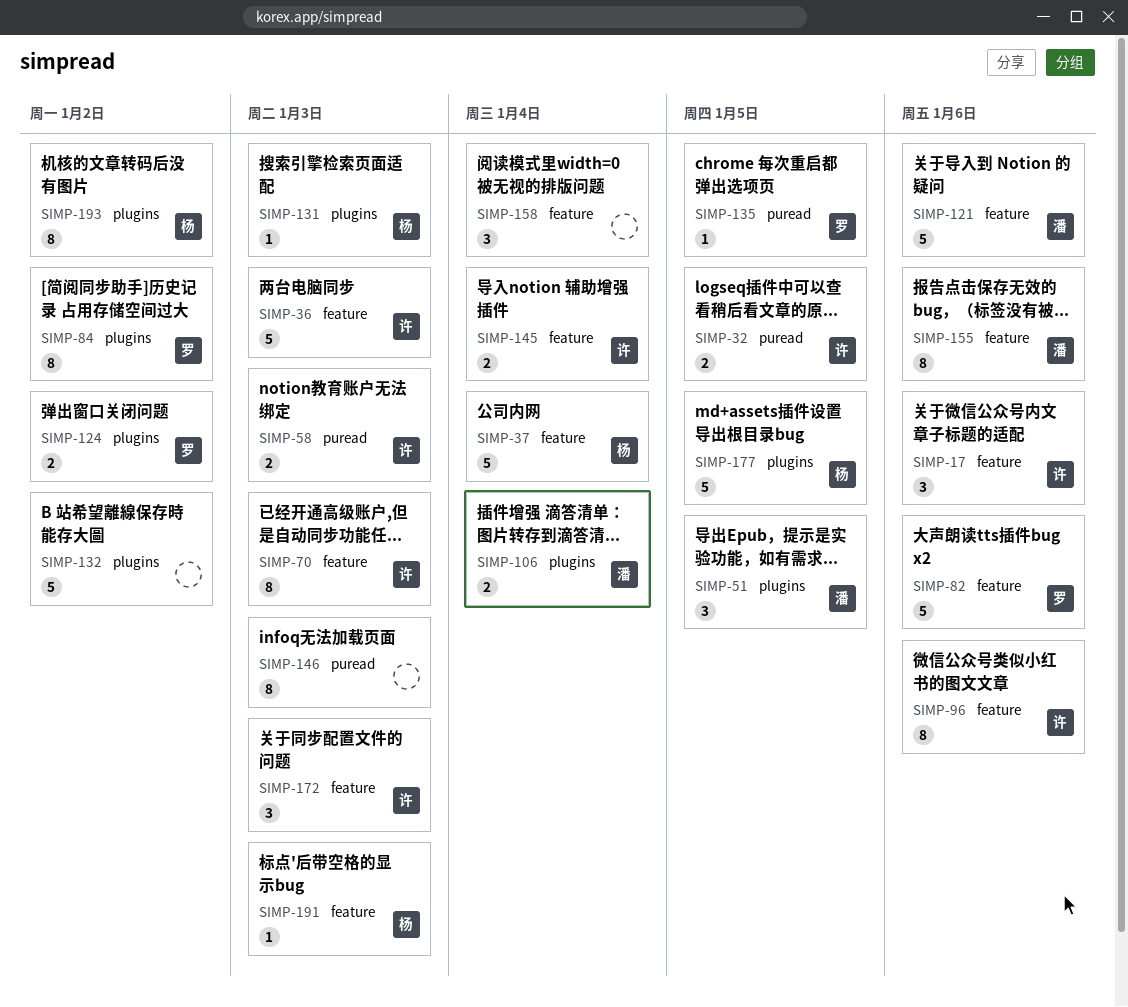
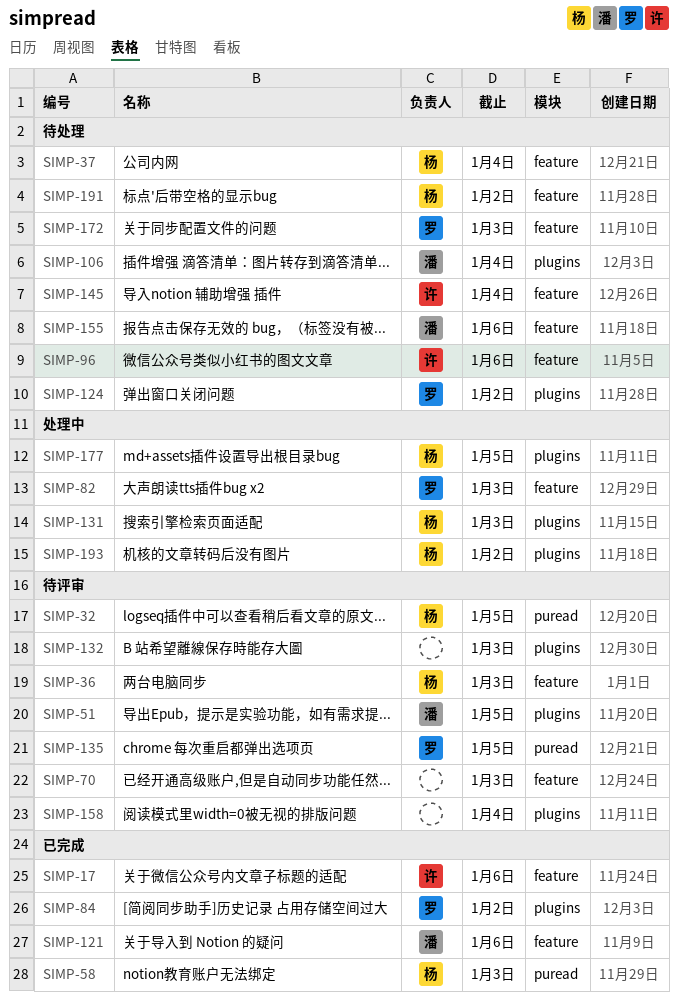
SIMP-32, owner: 许 -> 杨
SIMP-36, owner: 许 -> 杨
SIMP-58, owner: 许 -> 杨
SIMP-70, owner: 许 -> none
SIMP-82, due: Jan 6 -> Jan 3
SIMP-132, due: Jan 2 -> Jan 3
SIMP-146: present -> none
SIMP-158, label: feature -> plugins
SIMP-172, owner: 许 -> 罗
SIMP-191, due: Jan 3 -> Jan 2

